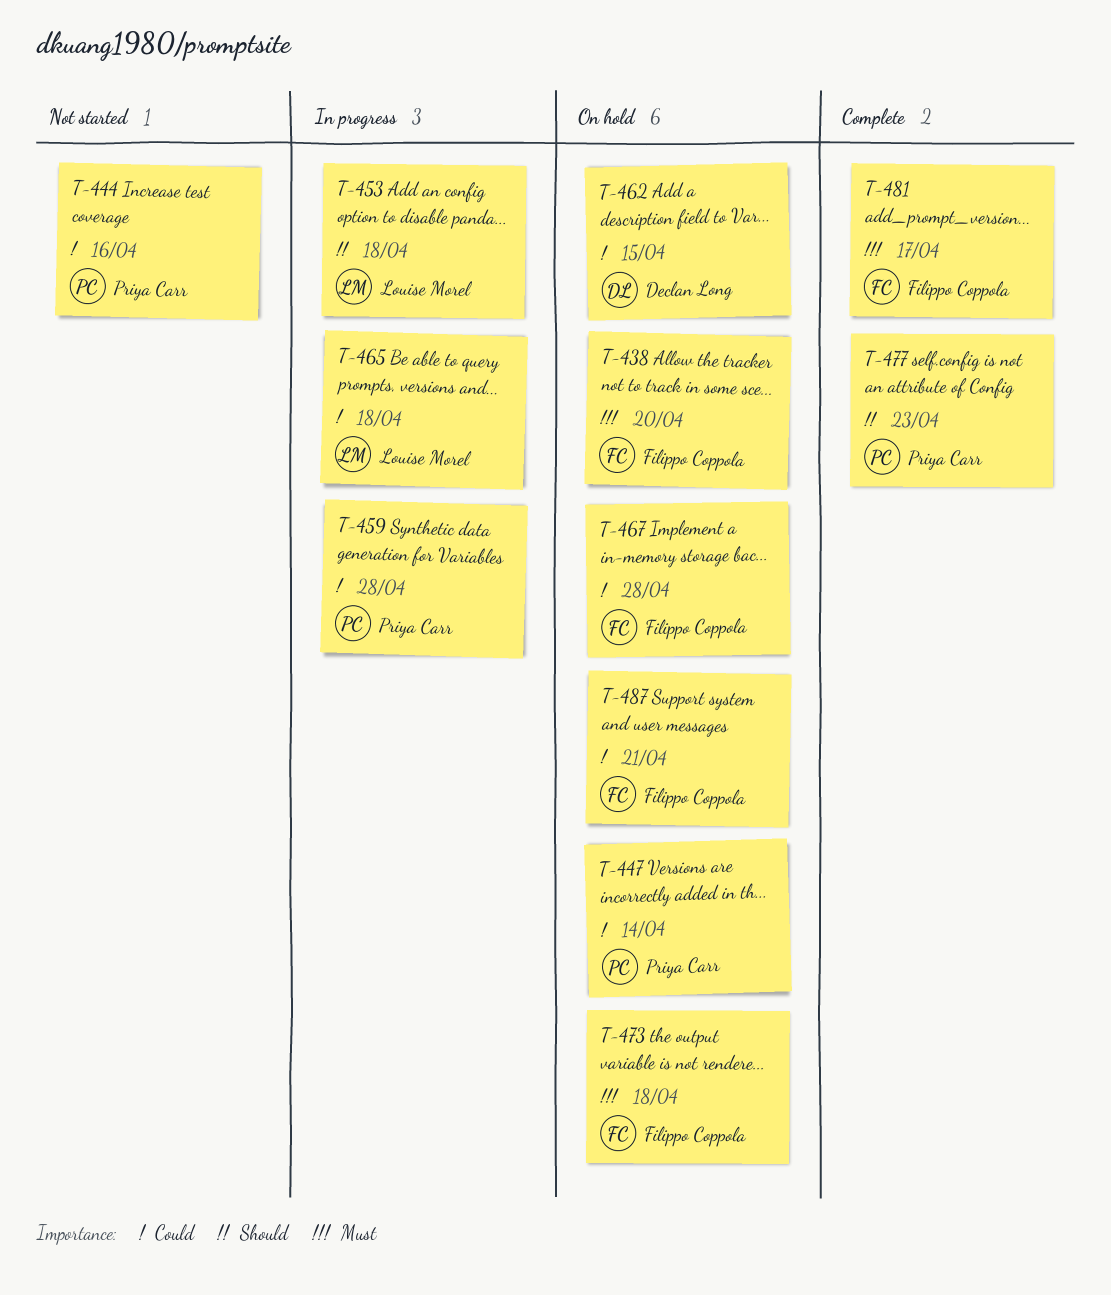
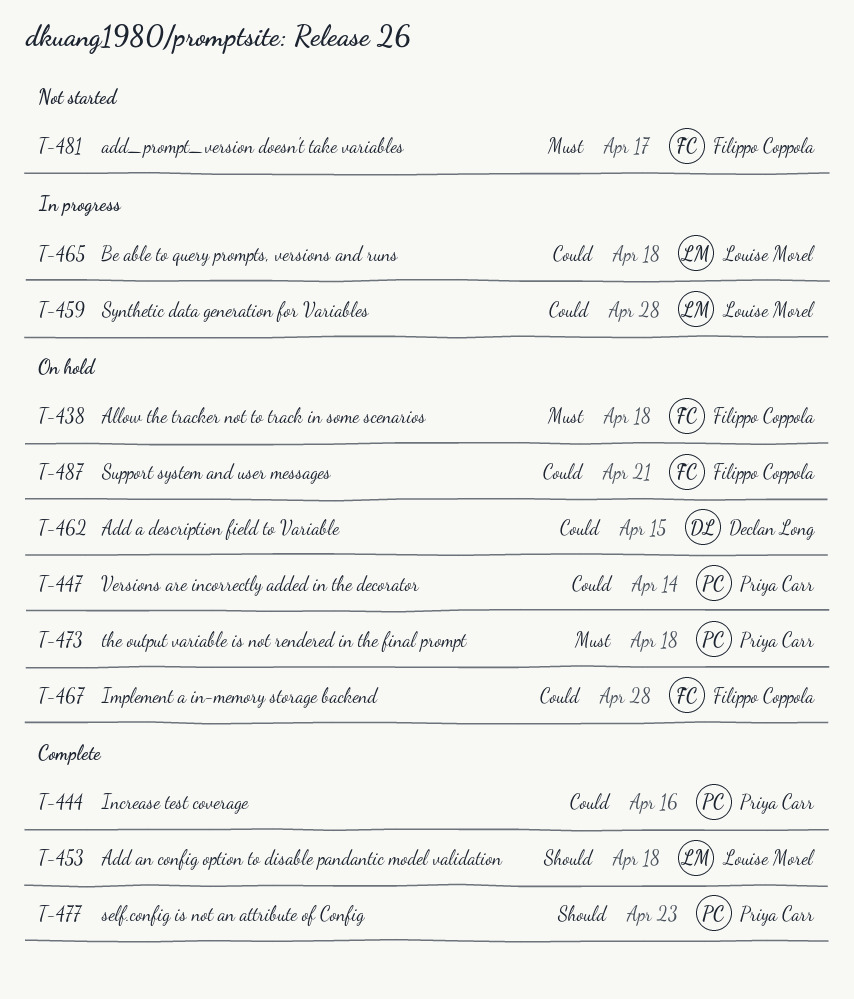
T-438, due: Apr 20 -> Apr 18
T-444, status: Not started -> Complete
T-453, status: In progress -> Complete
T-459, owner: Priya Carr -> Louise Morel
T-473, owner: Filippo Coppola -> Priya Carr
T-481, status: Complete -> Not started

